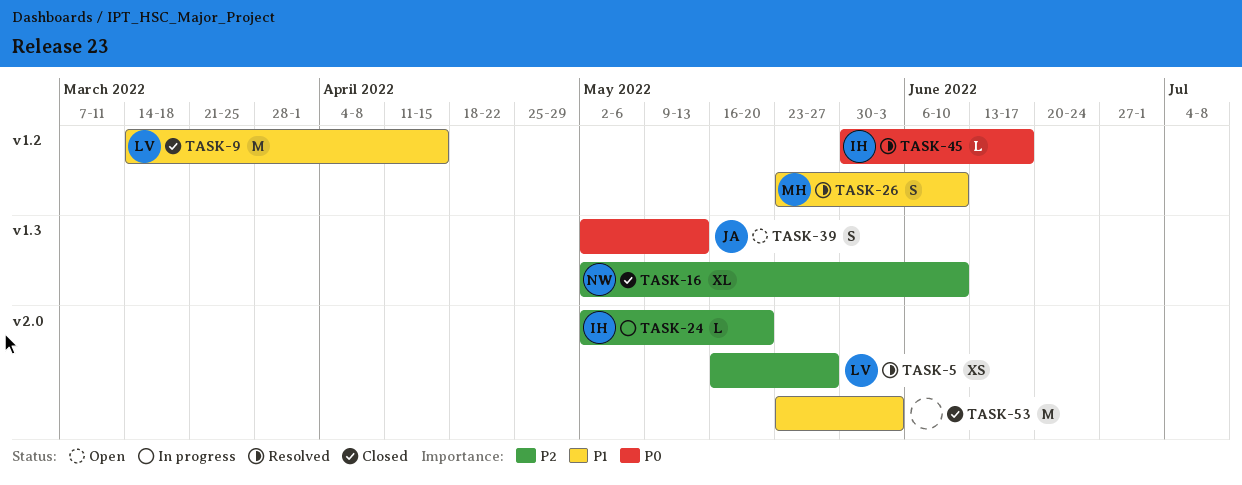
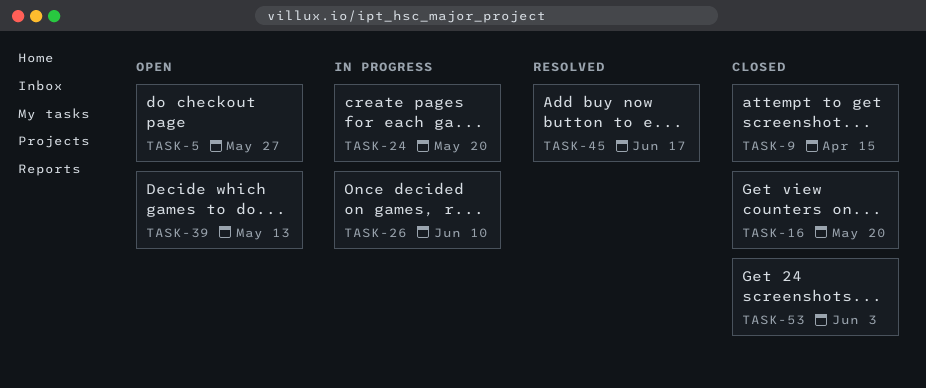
TASK-5, status: Resolved -> Open
TASK-16, due: Jun 10 -> May 20
TASK-26, status: Resolved -> In progress

